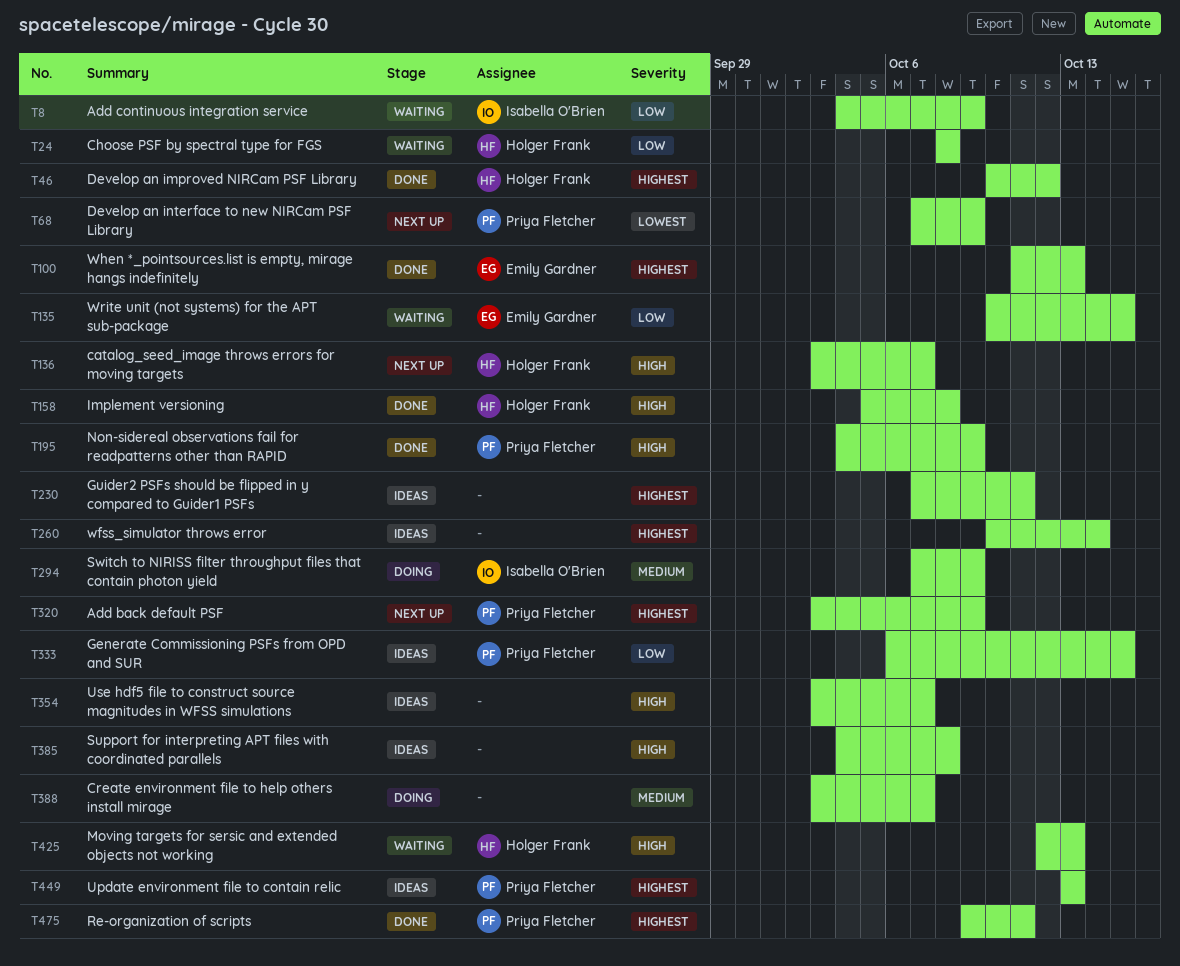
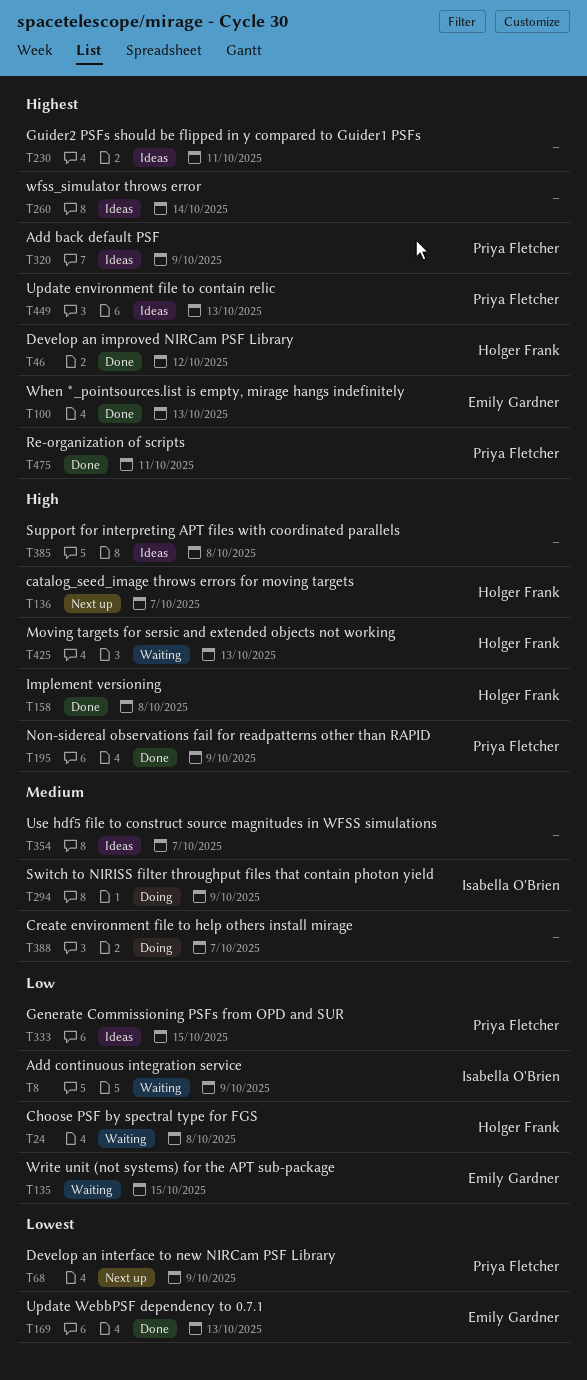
T169: none -> present
T320, status: Next up -> Ideas
T354, priority: High -> Medium

